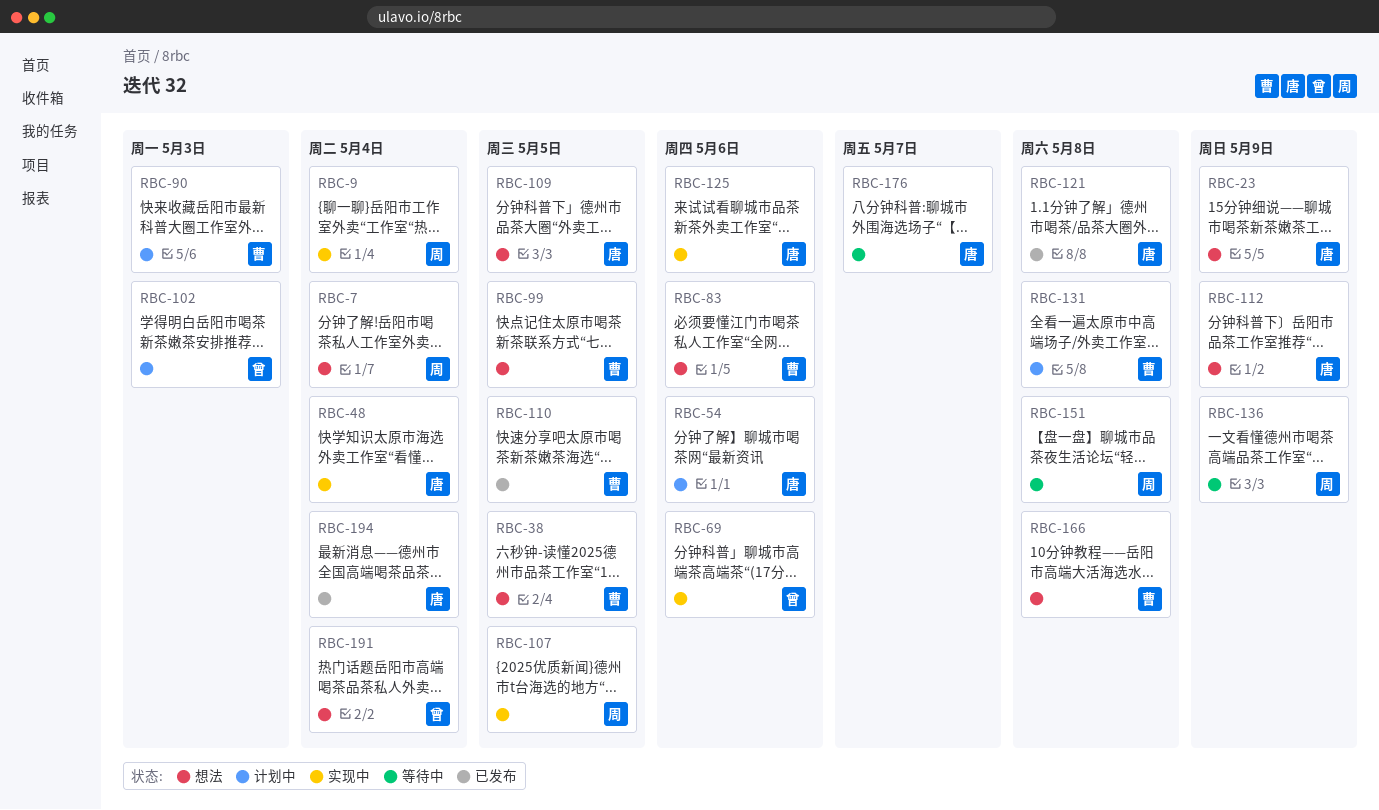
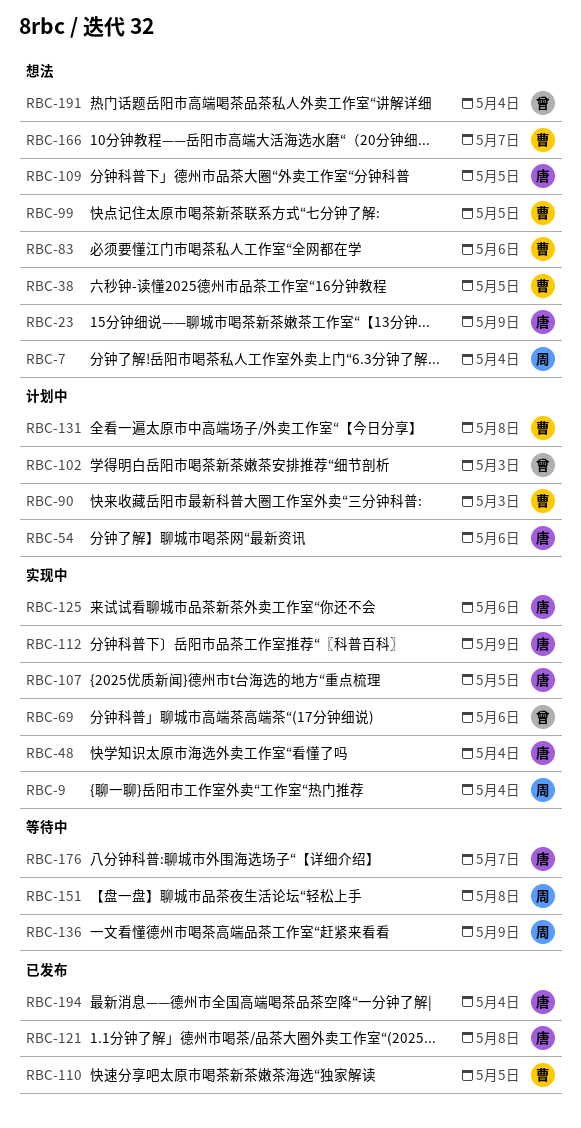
RBC-107, owner: 周 -> 唐
RBC-112, status: 想法 -> 实现中
RBC-166, due: May 8 -> May 7

